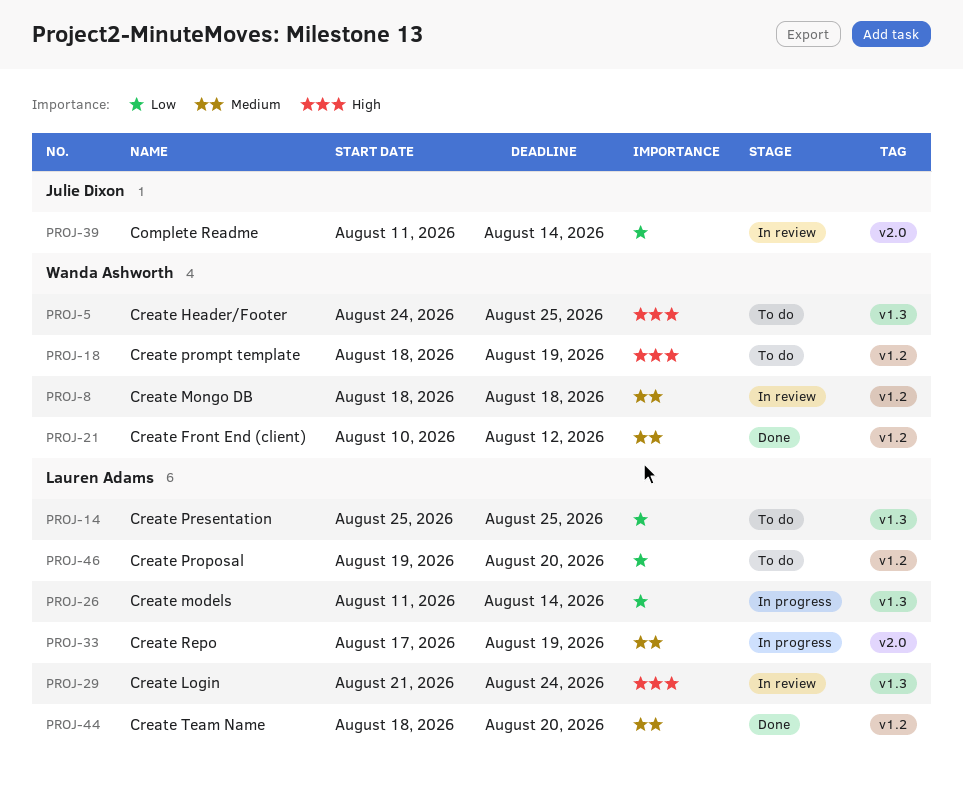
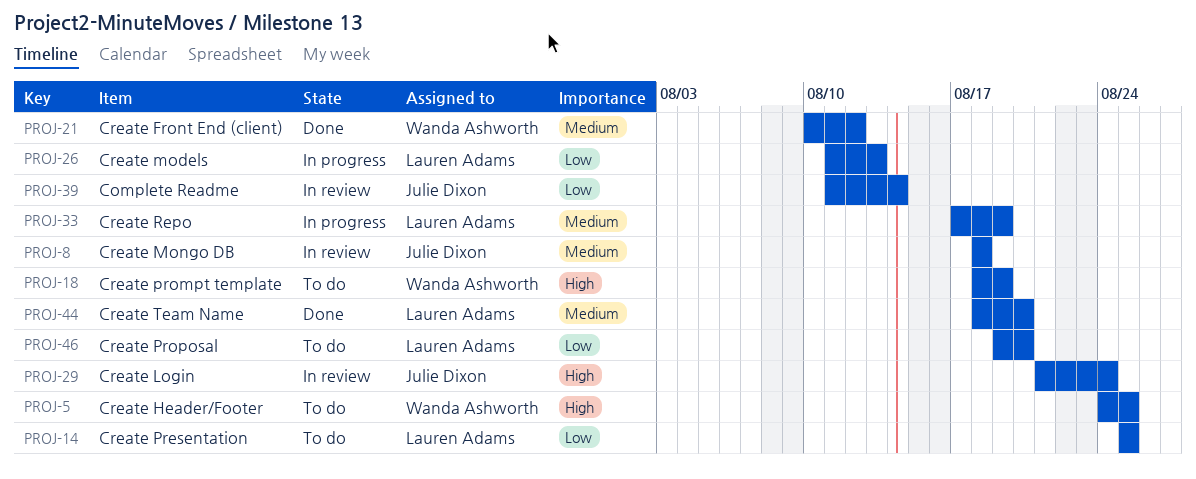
PROJ-8, owner: Wanda Ashworth -> Julie Dixon
PROJ-26, due: Aug 14 -> Aug 13
PROJ-29, owner: Lauren Adams -> Julie Dixon

